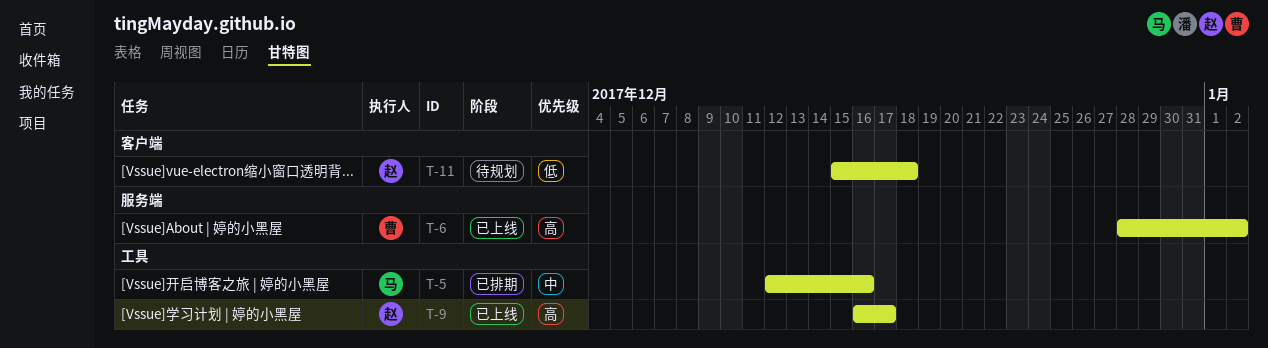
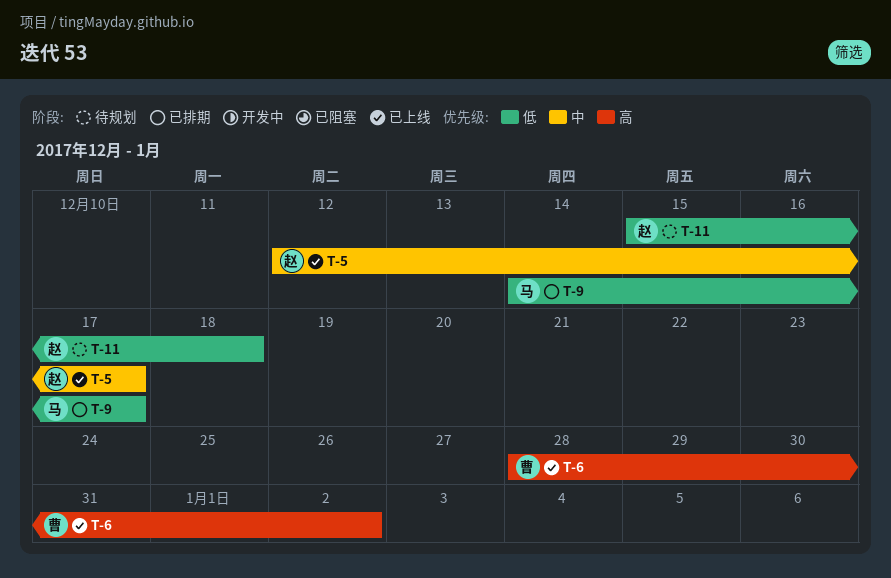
T-5, status: 已排期 -> 已上线
T-5, owner: 马 -> 赵
T-5, due: Dec 16 -> Dec 17
T-9, status: 已上线 -> 已排期
T-9, owner: 赵 -> 马
T-9, priority: 高 -> 低
T-9, start: Dec 16 -> Dec 14

